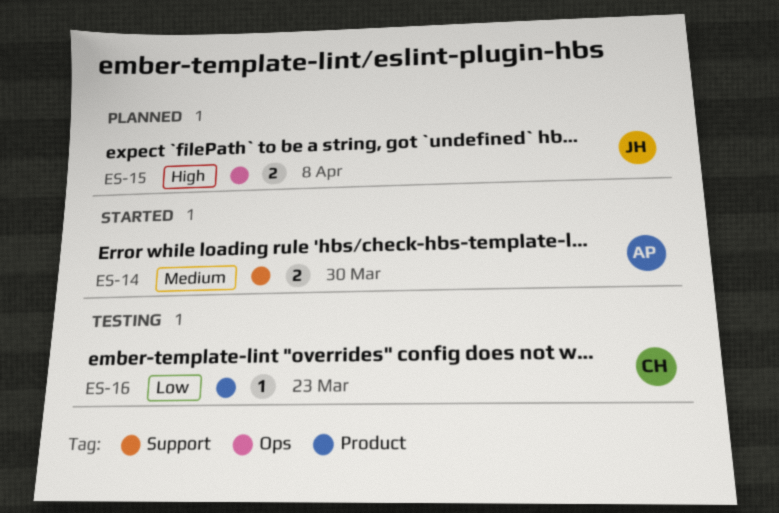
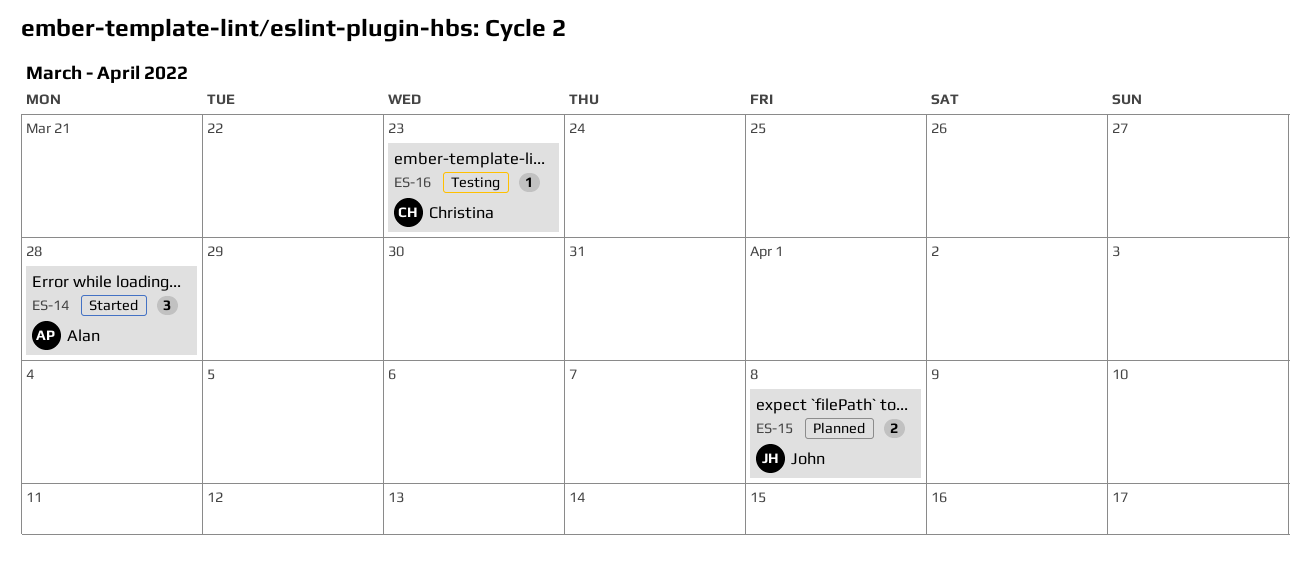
ES-14, estimate: 2 -> 3
ES-14, due: Mar 30 -> Mar 28

